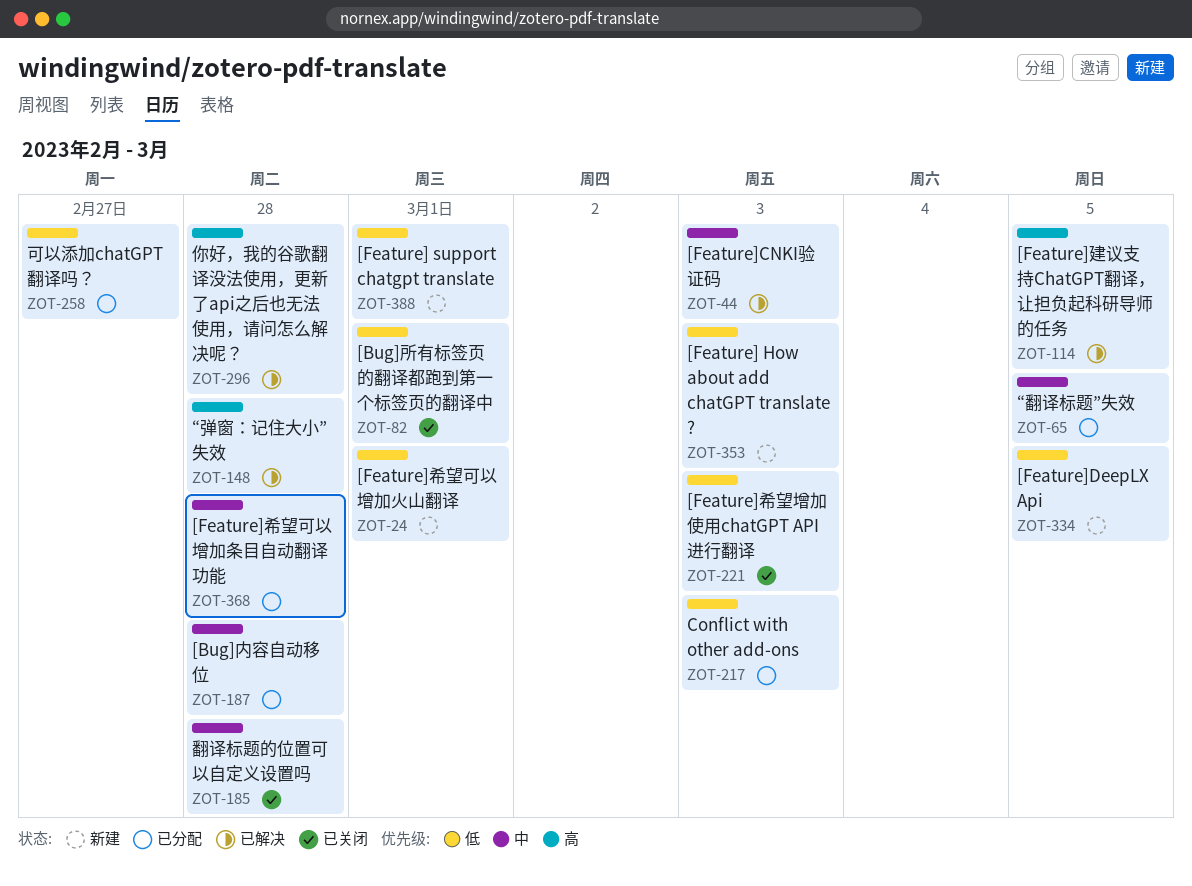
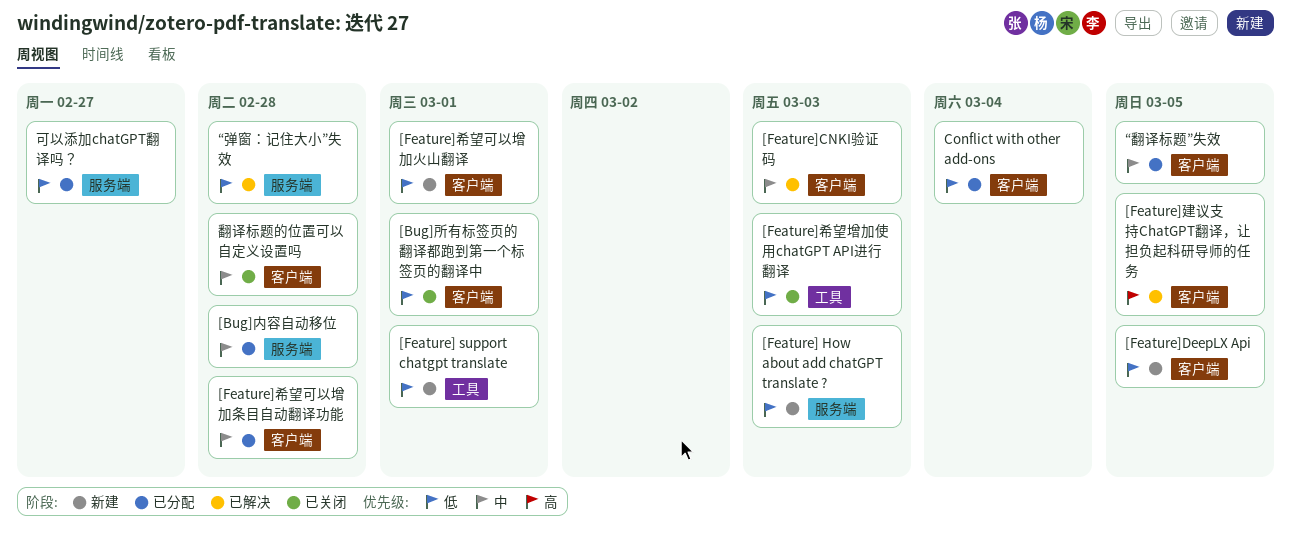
Conflict with other add-ons, due: Mar 3 -> Mar 4
“弹窗：记住大小”失效, priority: 高 -> 低
你好，我的谷歌翻译没法使用，更新了api之后也无法使用，请问怎么解决呢？: present -> none

